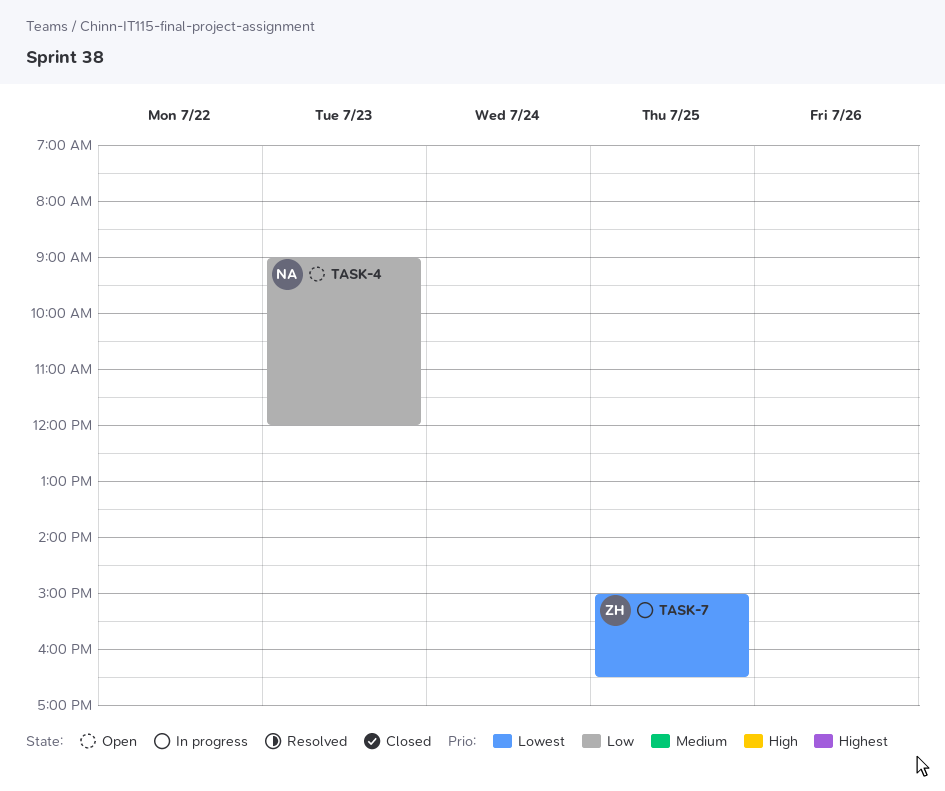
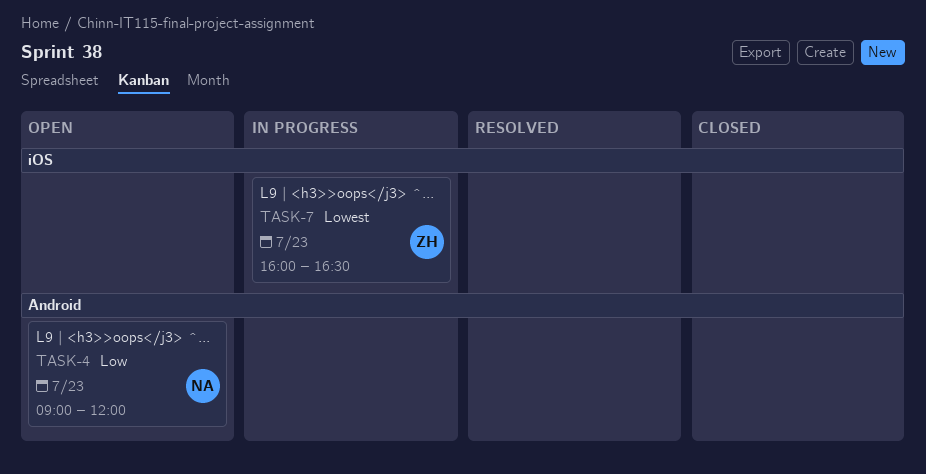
TASK-7, day: Jul 25 -> Jul 23
TASK-7, begins: 15:00 -> 16:00

